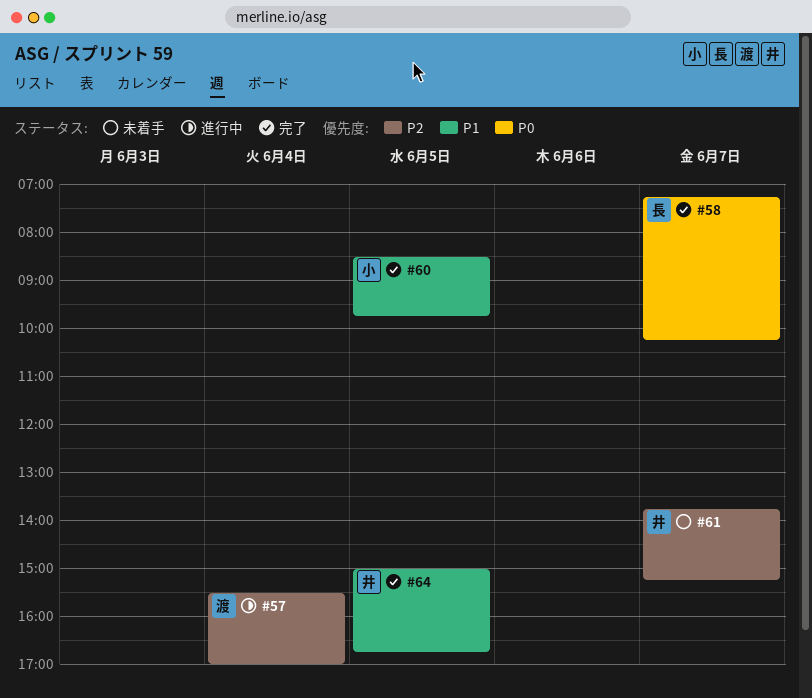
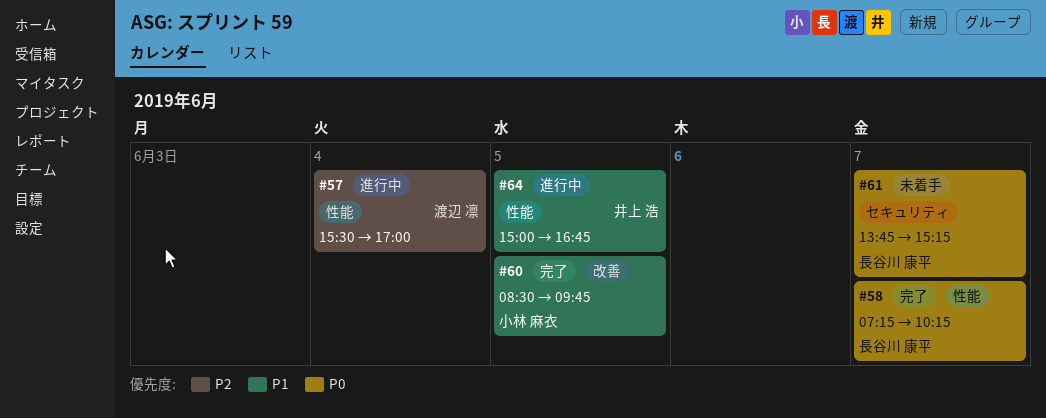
#61, owner: 井上 浩 -> 長谷川 康平
#61, priority: P2 -> P0
#64, status: 完了 -> 進行中

